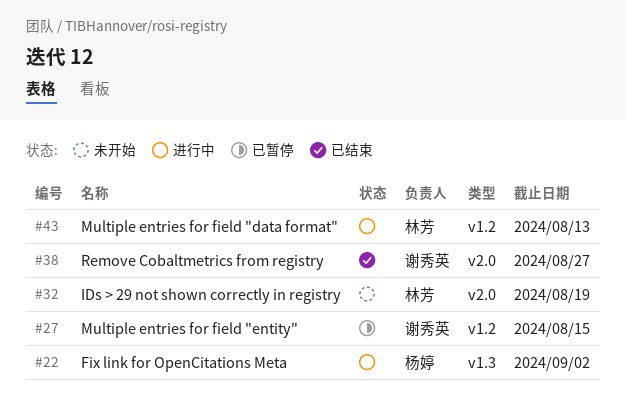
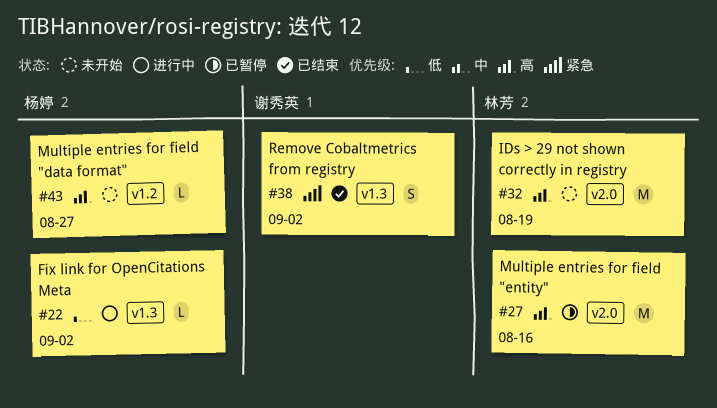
#27, owner: 谢秀英 -> 林芳
#27, label: v1.2 -> v2.0
#27, due: Aug 15 -> Aug 16
#38, label: v2.0 -> v1.3
#38, due: Aug 27 -> Sep 2
#43, status: 进行中 -> 未开始
#43, owner: 林芳 -> 杨婷
#43, due: Aug 13 -> Aug 27

